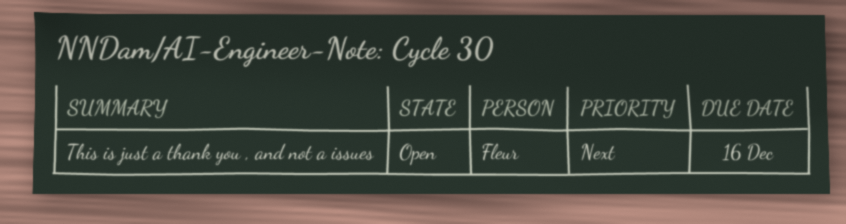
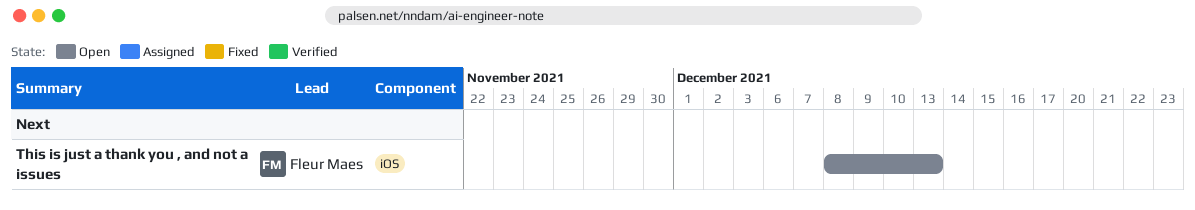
This is just a thank you , and not a issues, due: Dec 16 -> Dec 13

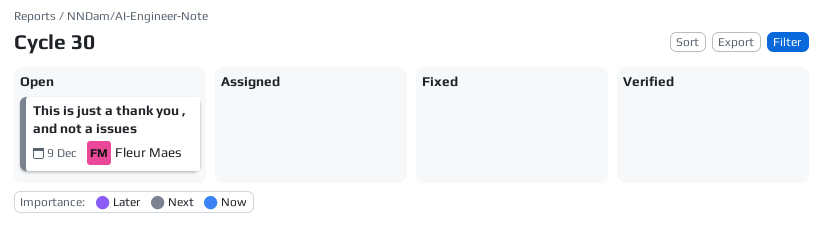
This is just a thank you , and not a issues, due: Dec 13 -> Dec 9

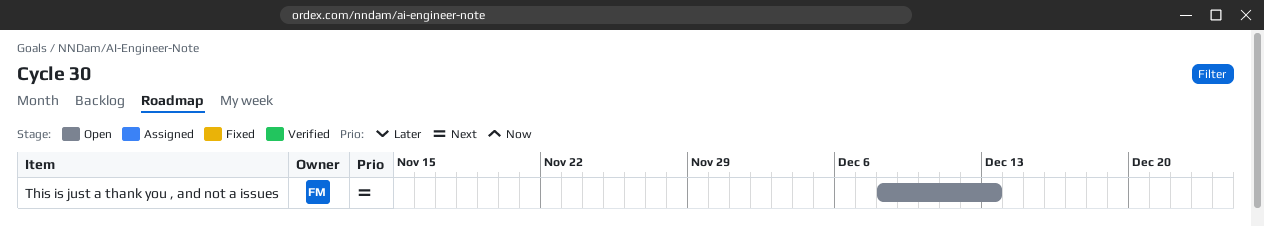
This is just a thank you , and not a issues, due: Dec 9 -> Dec 13

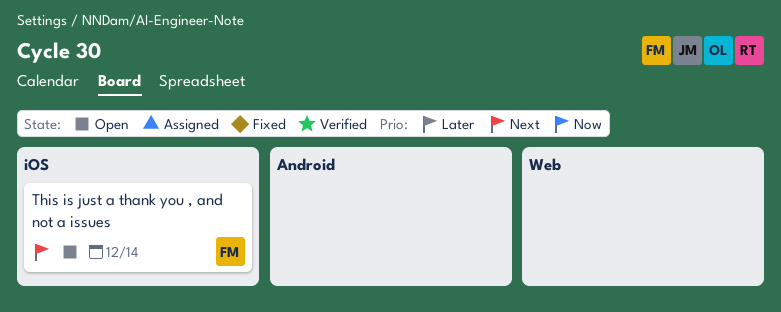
This is just a thank you , and not a issues, due: Dec 13 -> Dec 14

